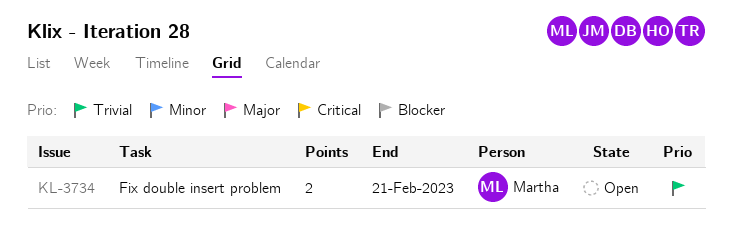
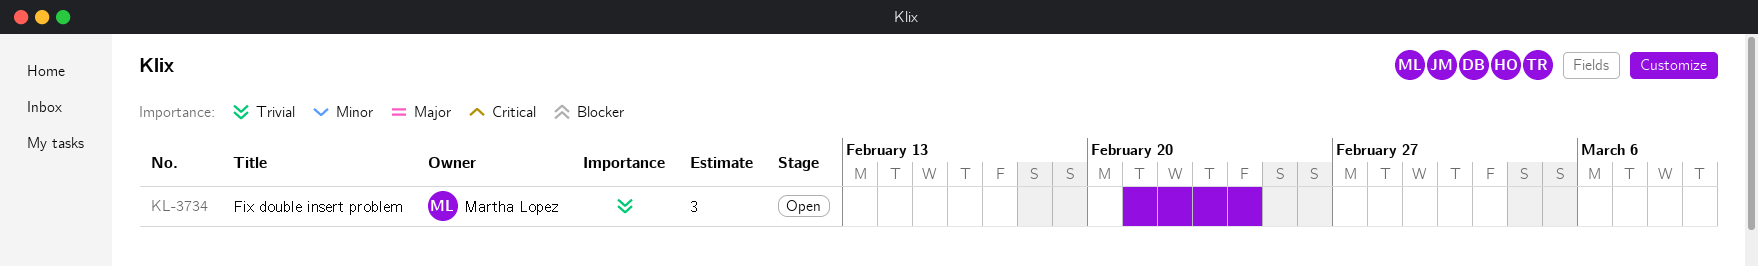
KL-3734, estimate: 2 -> 3
KL-3734, due: Feb 21 -> Feb 24

